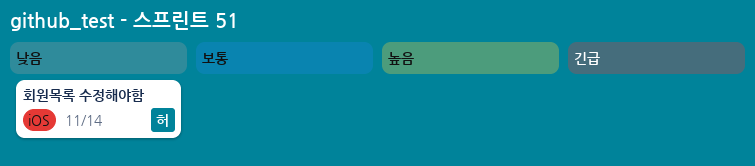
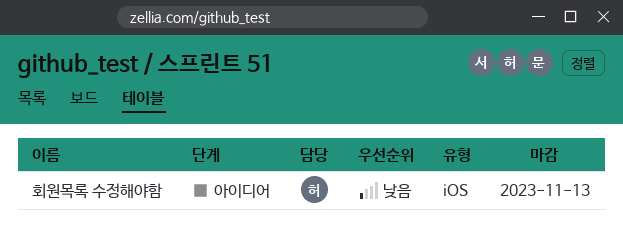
회원목록 수정해야함, due: Nov 14 -> Nov 13

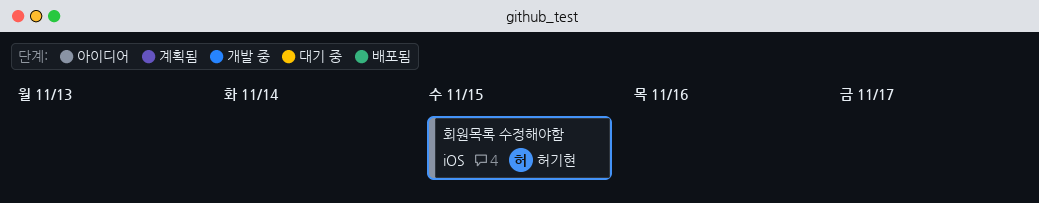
회원목록 수정해야함, due: Nov 13 -> Nov 15

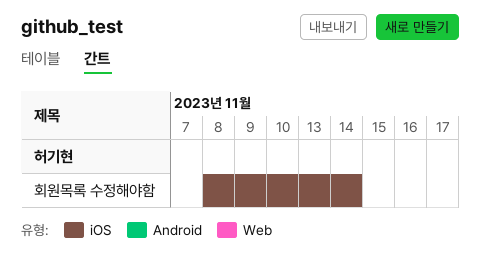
회원목록 수정해야함, due: Nov 15 -> Nov 14

